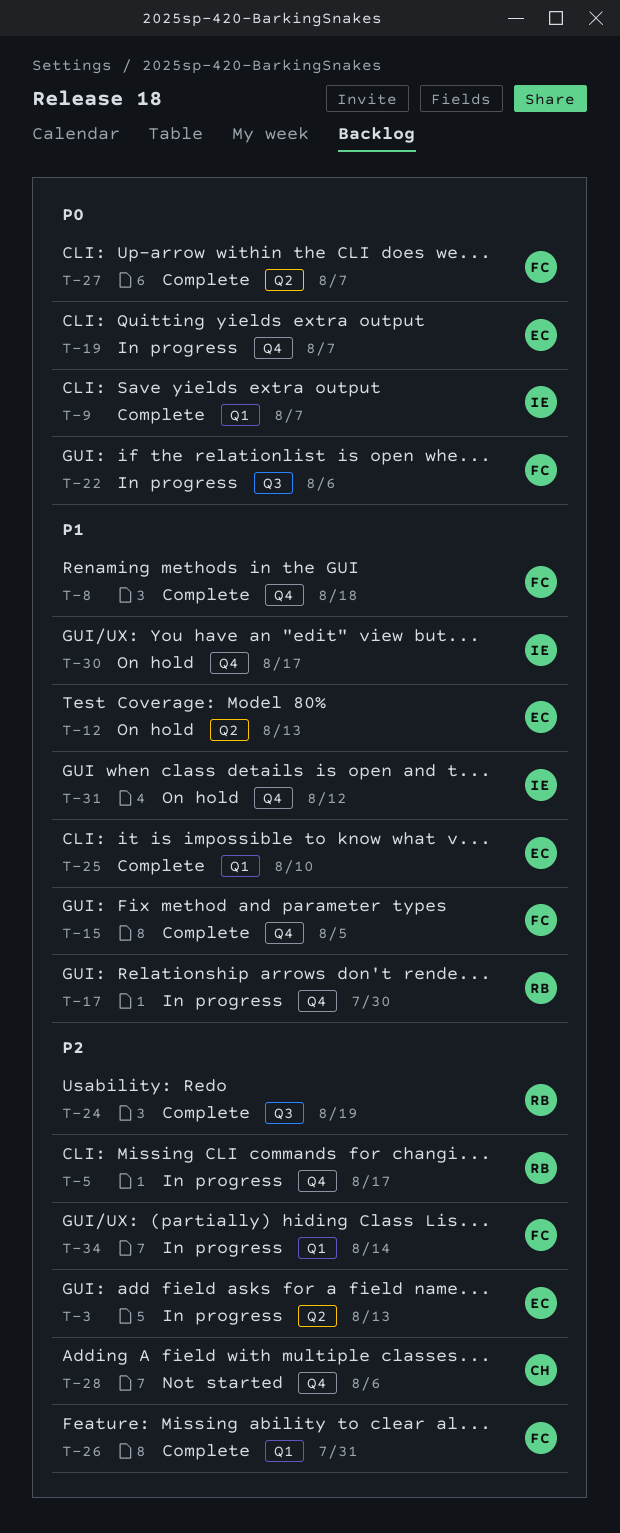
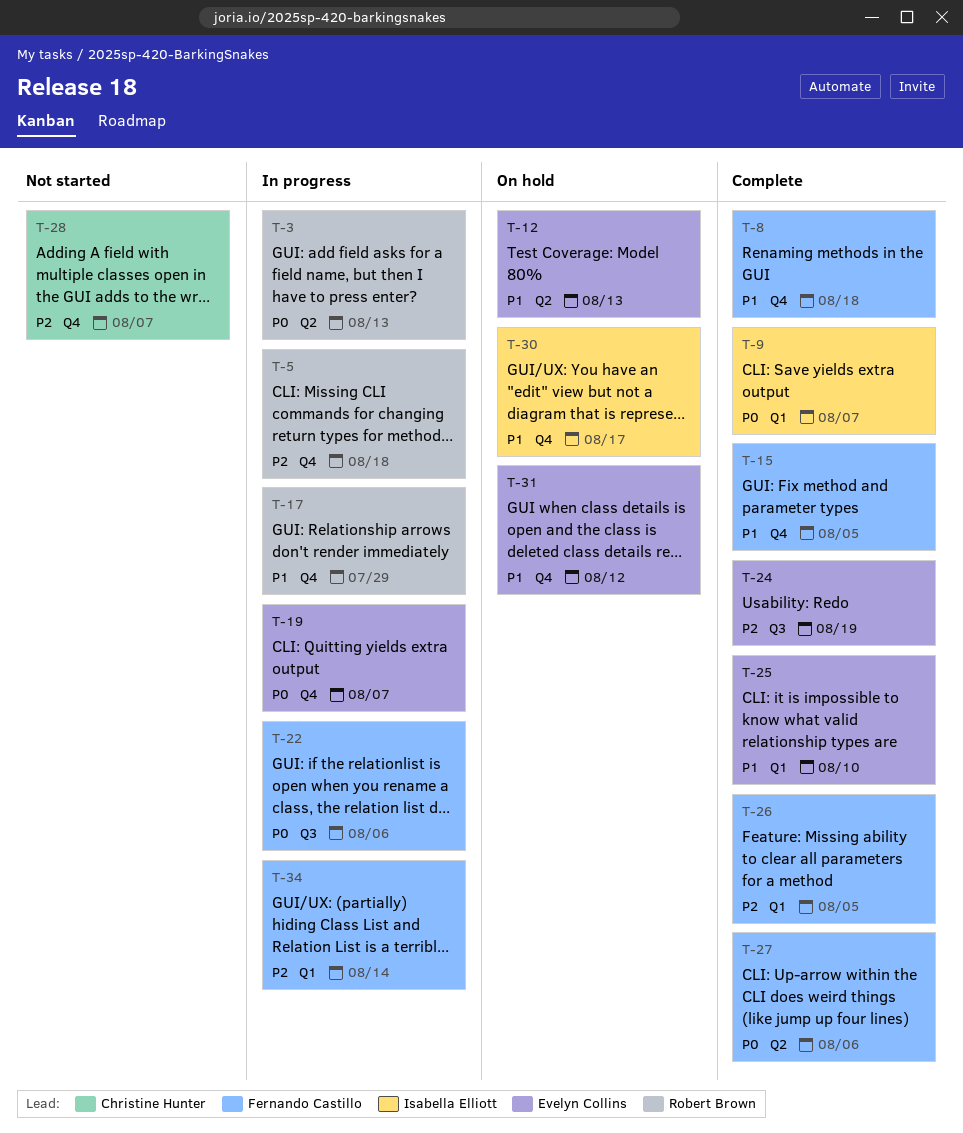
T-3, owner: Evelyn Collins -> Robert Brown
T-3, priority: P2 -> P0
T-5, due: Aug 17 -> Aug 18
T-17, due: Jul 30 -> Jul 29
T-24, owner: Robert Brown -> Evelyn Collins
T-26, due: Jul 31 -> Aug 5
T-27, due: Aug 7 -> Aug 6
T-28, due: Aug 6 -> Aug 7
T-31, owner: Isabella Elliott -> Evelyn Collins

